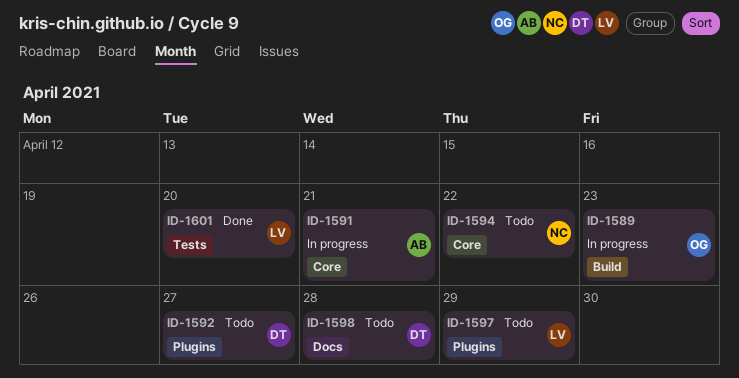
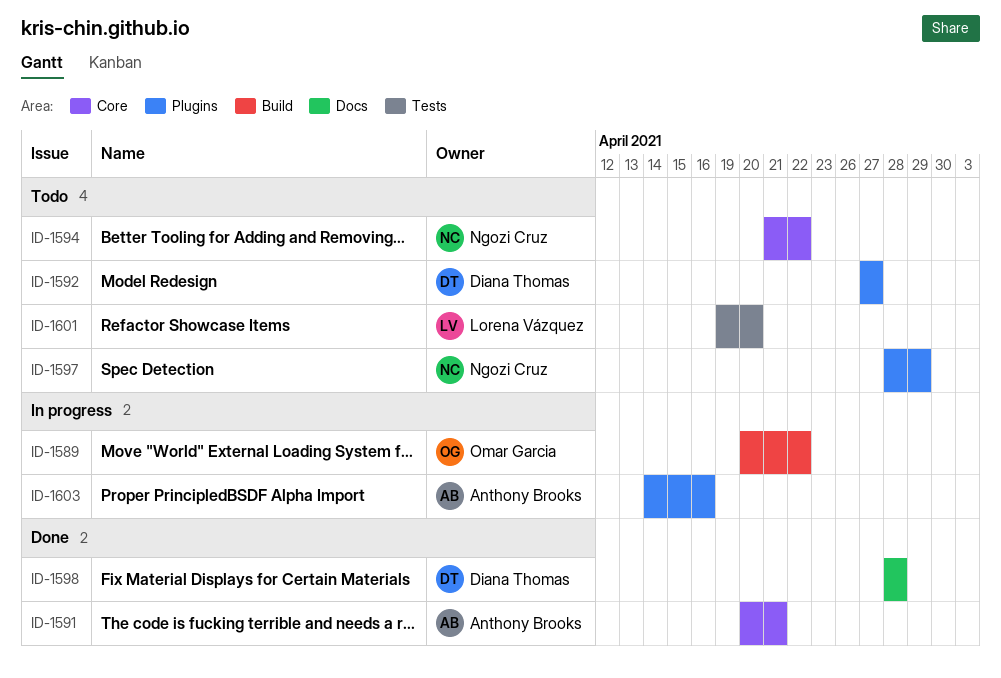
ID-1589, due: Apr 23 -> Apr 22
ID-1591, status: In progress -> Done
ID-1597, owner: Lorena Vázquez -> Ngozi Cruz
ID-1598, status: Todo -> Done
ID-1601, status: Done -> Todo
ID-1603: none -> present

